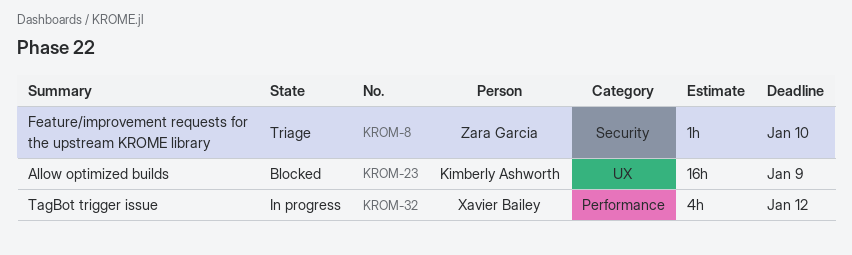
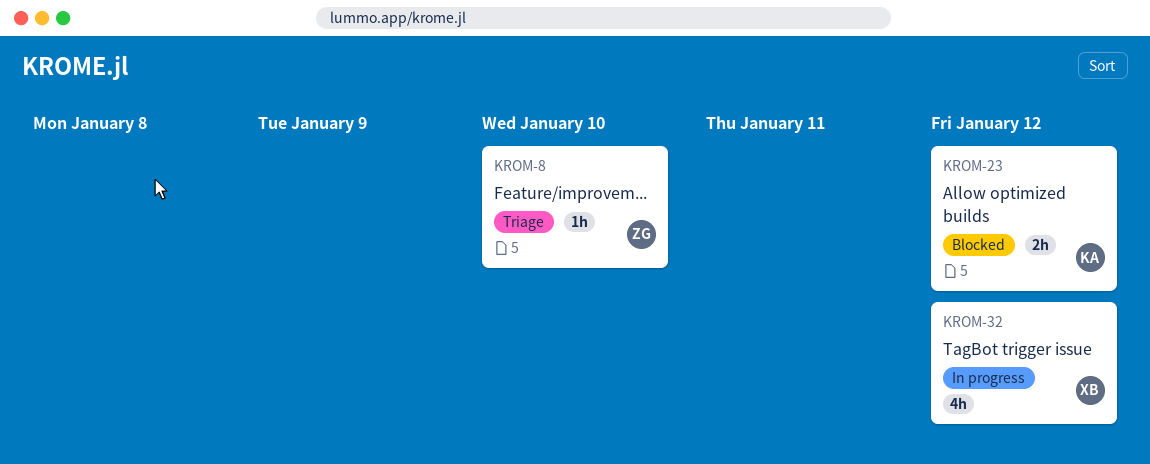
KROM-23, estimate: 16h -> 2h
KROM-23, due: Jan 9 -> Jan 12

